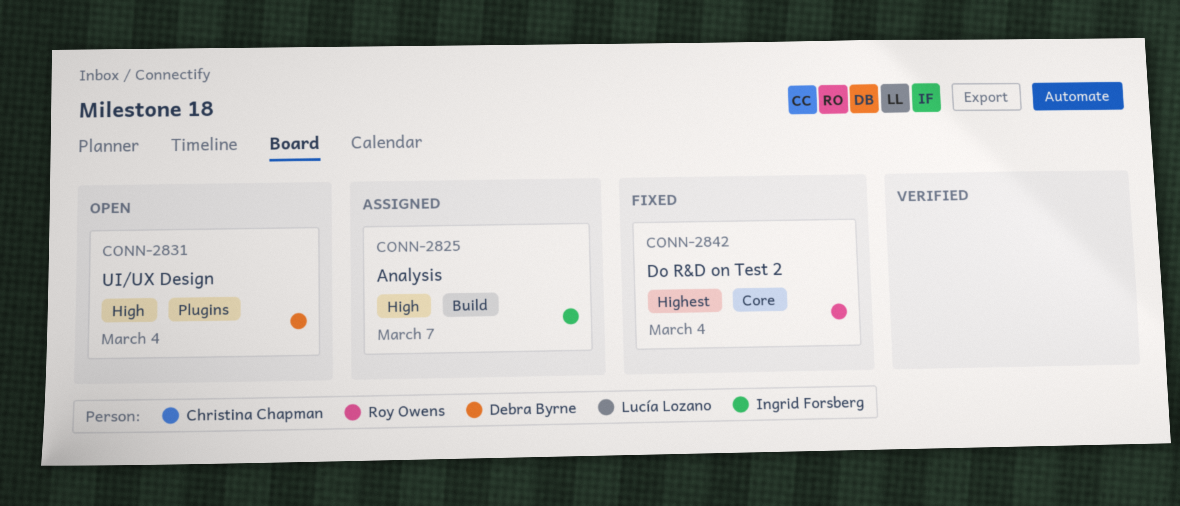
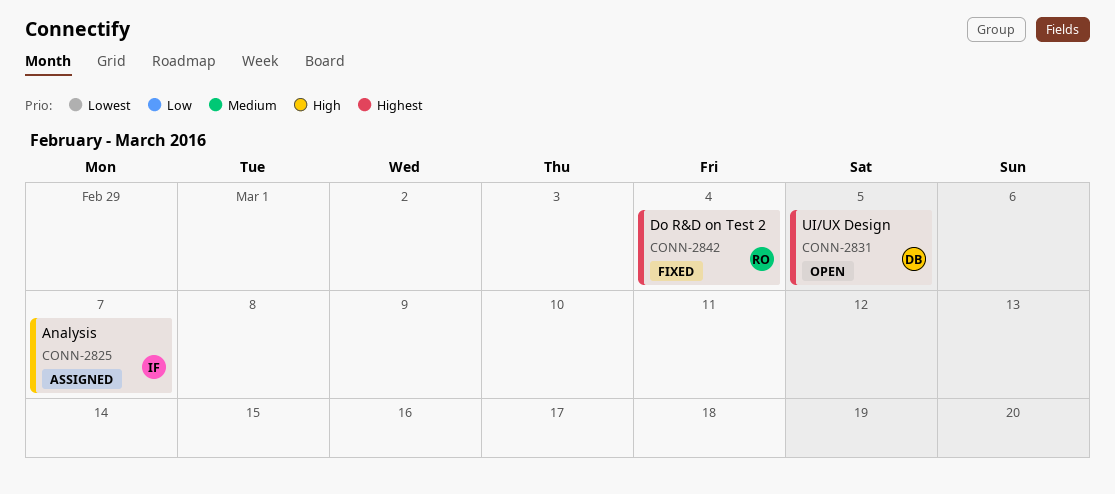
CONN-2831, priority: High -> Highest
CONN-2831, due: Mar 4 -> Mar 5

